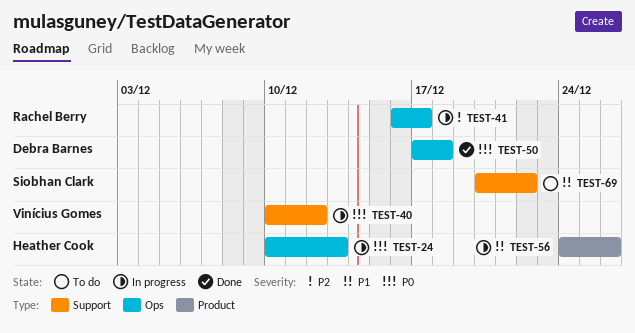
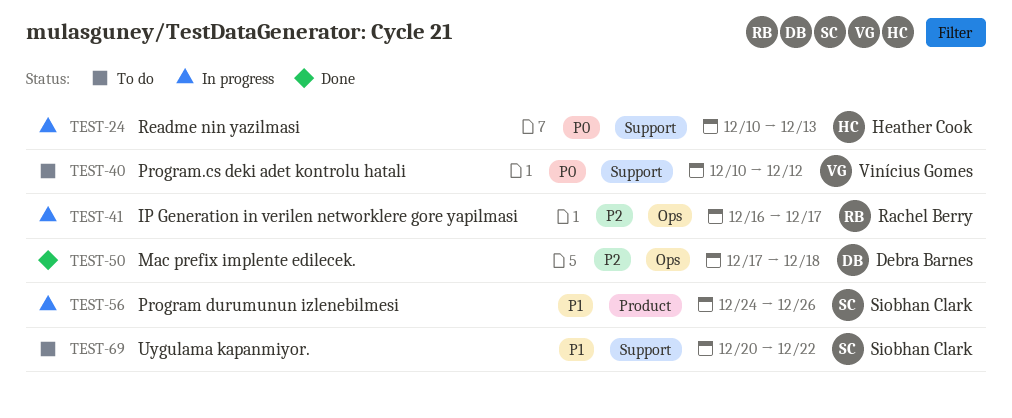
TEST-24, label: Ops -> Support
TEST-40, status: In progress -> To do
TEST-50, priority: P0 -> P2
TEST-56, owner: Heather Cook -> Siobhan Clark

